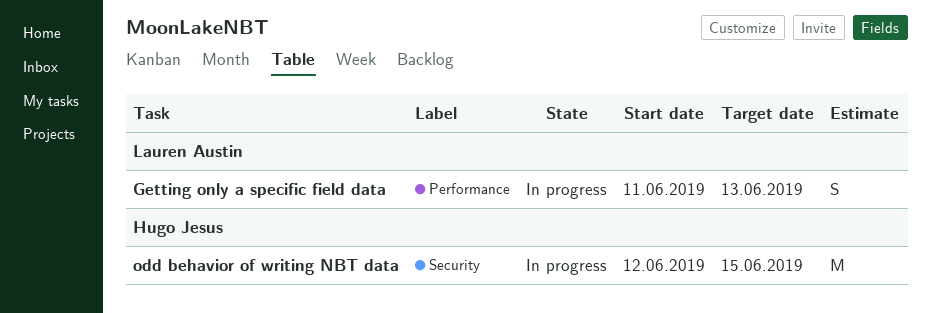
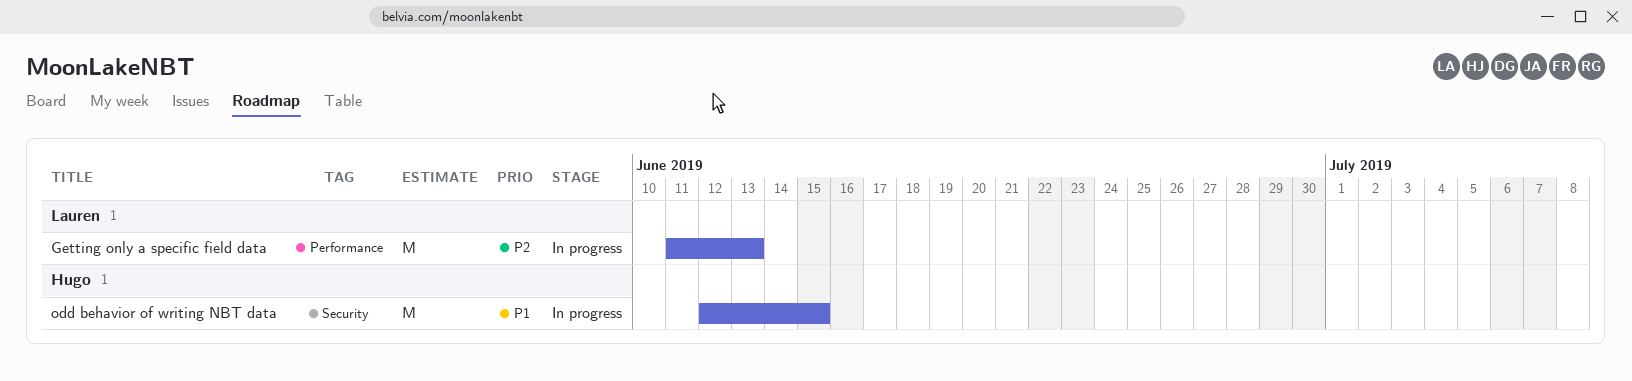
Getting only a specific field data, estimate: S -> M

